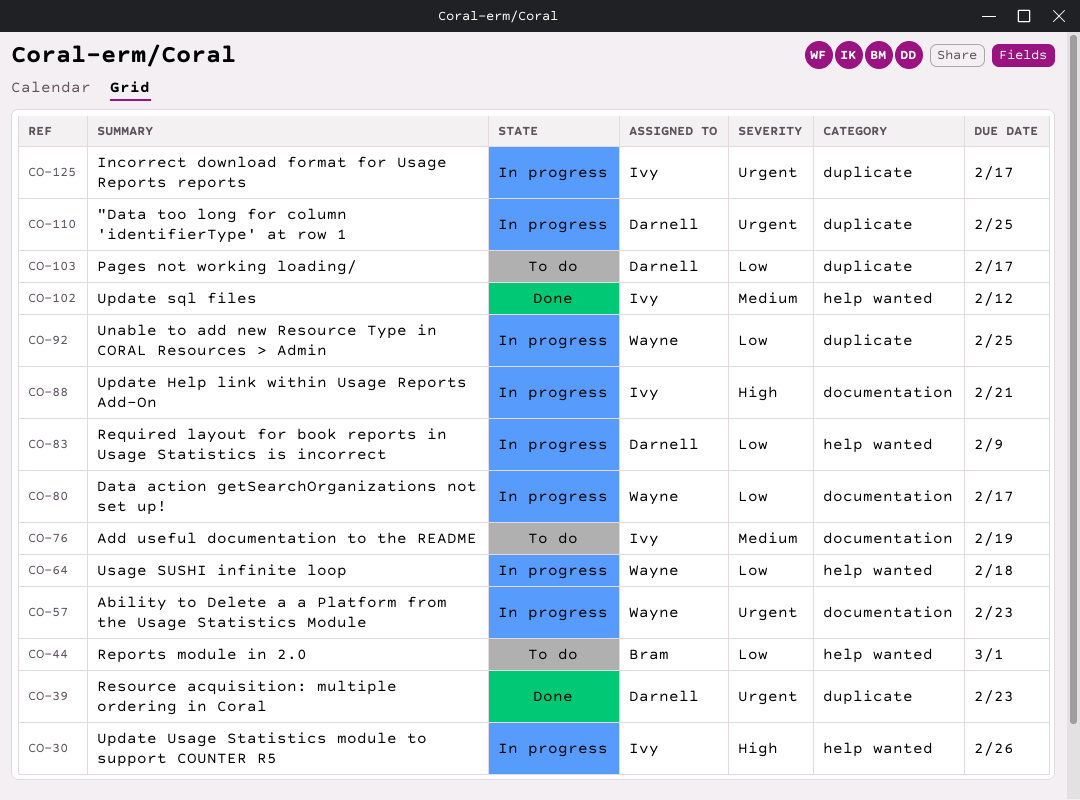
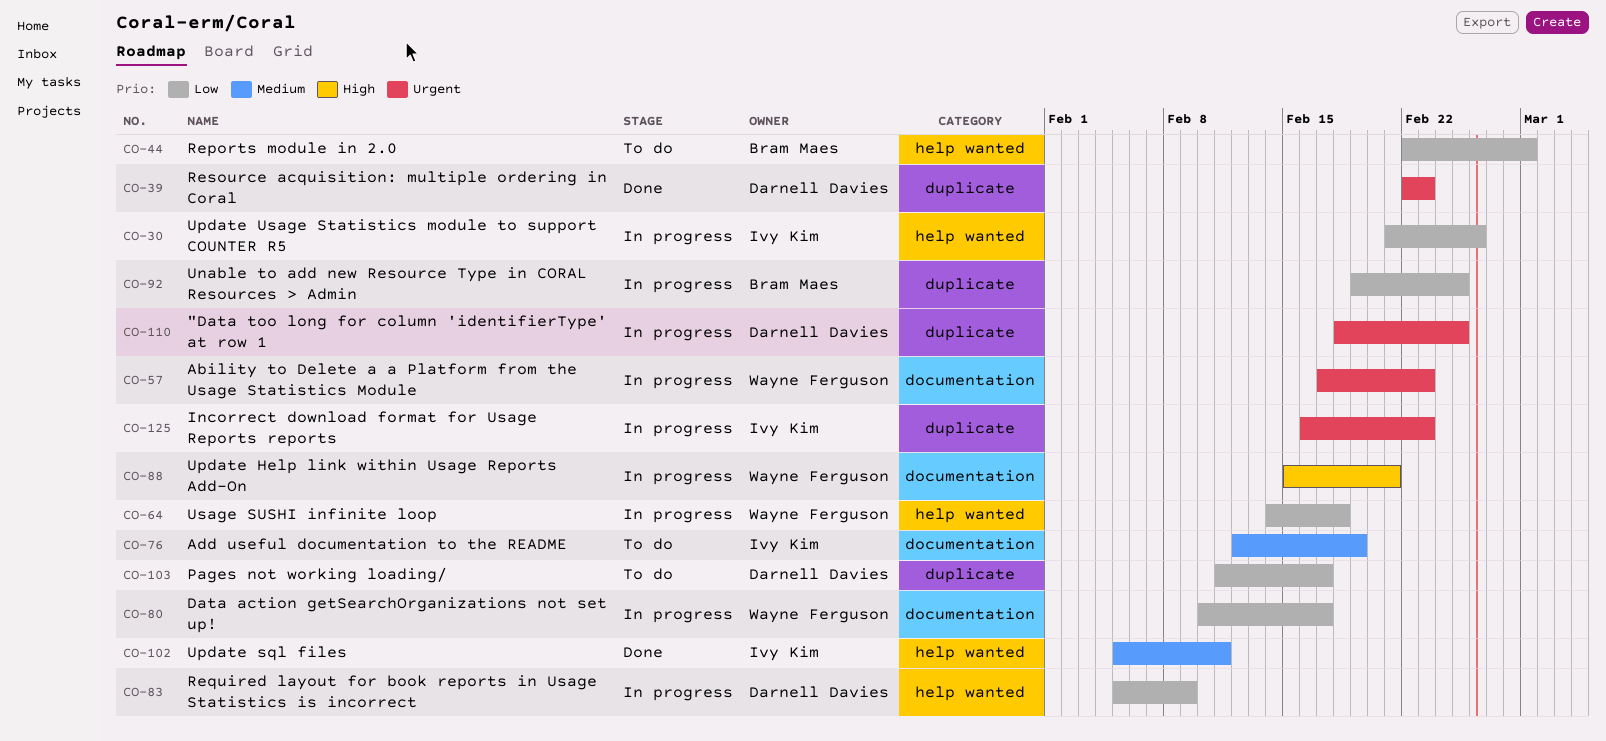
CO-30, priority: High -> Low
CO-88, owner: Ivy Kim -> Wayne Ferguson
CO-92, owner: Wayne Ferguson -> Bram Maes
CO-102, due: Feb 12 -> Feb 11
CO-125, due: Feb 17 -> Feb 23

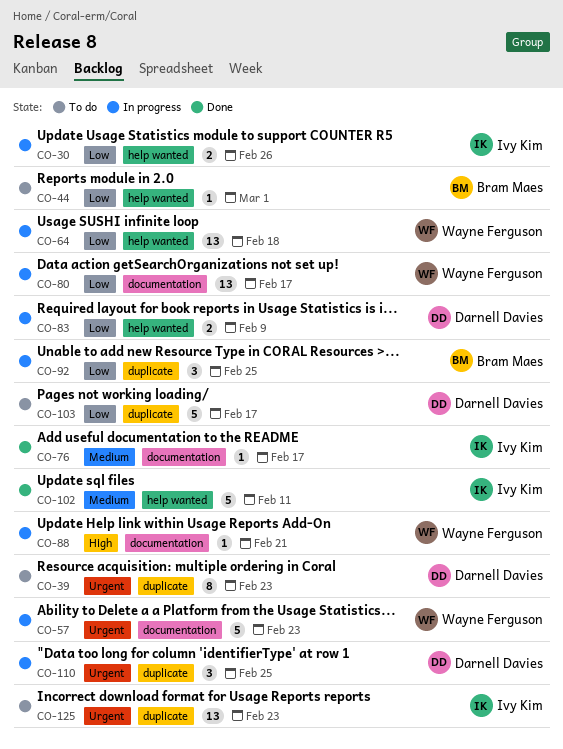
CO-39, status: Done -> To do
CO-76, status: To do -> Done
CO-76, due: Feb 19 -> Feb 17
CO-125, status: In progress -> To do

